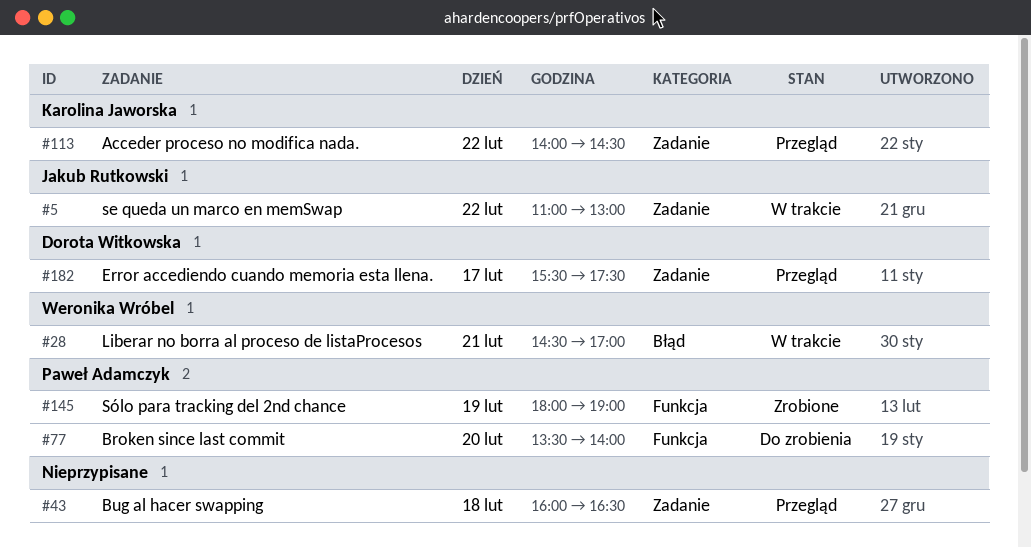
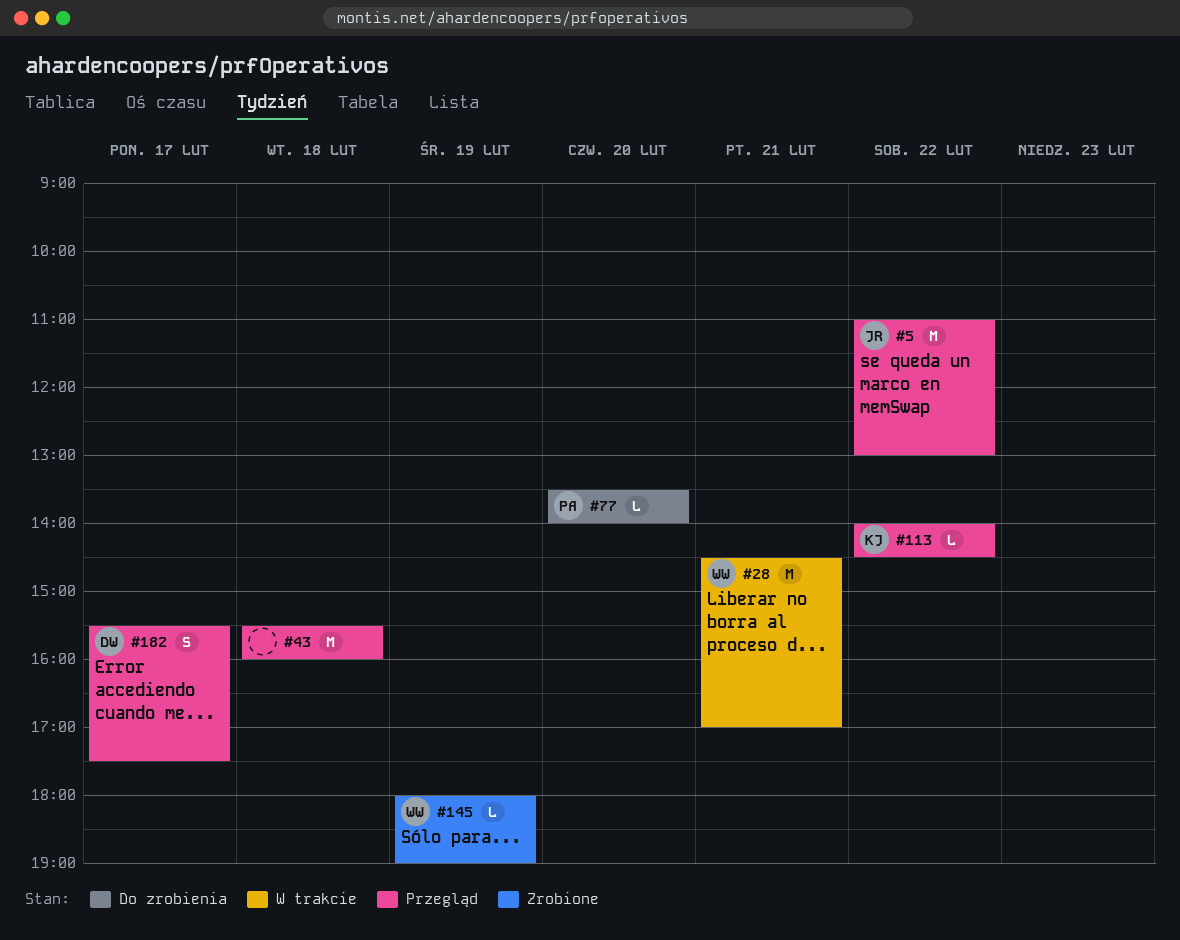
#5, status: W trakcie -> Przegląd
#43, begins: 16:00 -> 15:30
#43, ends: 16:30 -> 16:00
#145, owner: Paweł Adamczyk -> Weronika Wróbel

